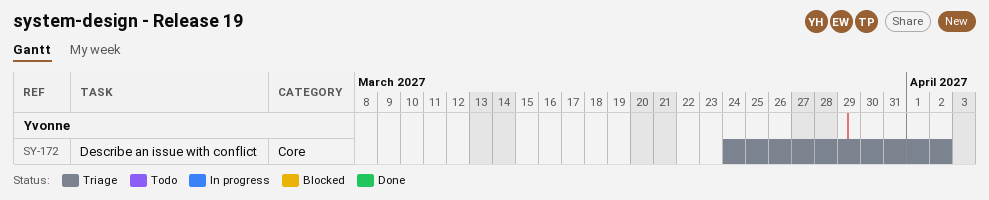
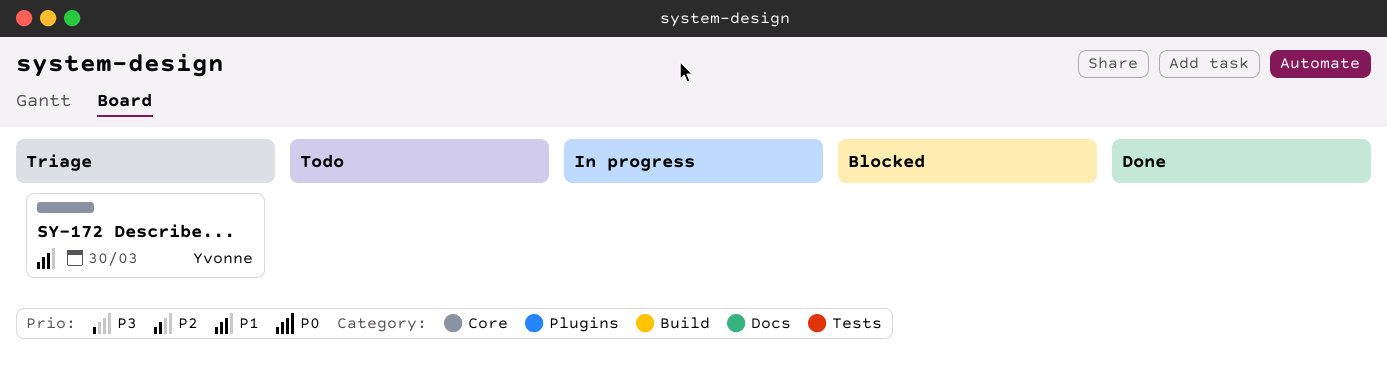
SY-172, due: Apr 2 -> Mar 30

